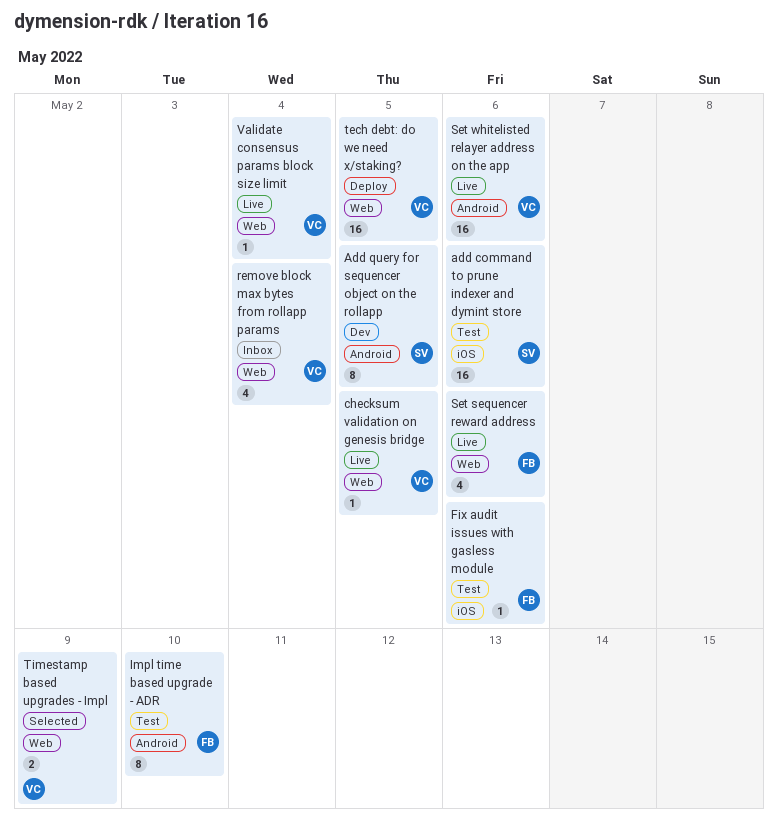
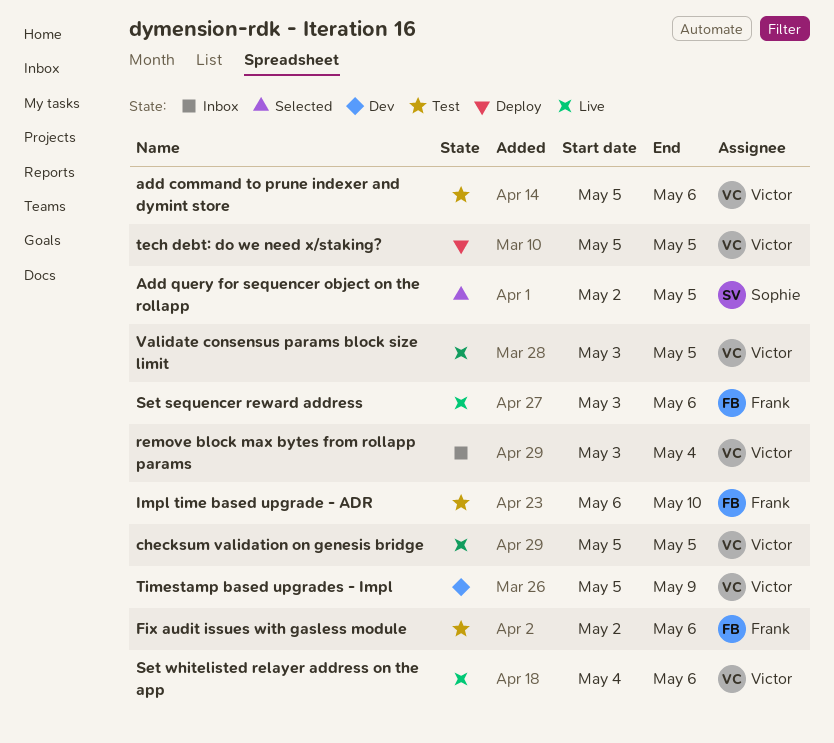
add command to prune indexer and dymint store, owner: Sophie -> Victor
Add query for sequencer object on the rollapp, status: Dev -> Selected
Timestamp based upgrades - Impl, status: Selected -> Dev
Validate consensus params block size limit, due: May 4 -> May 5

